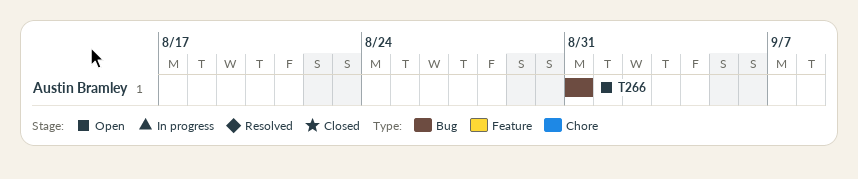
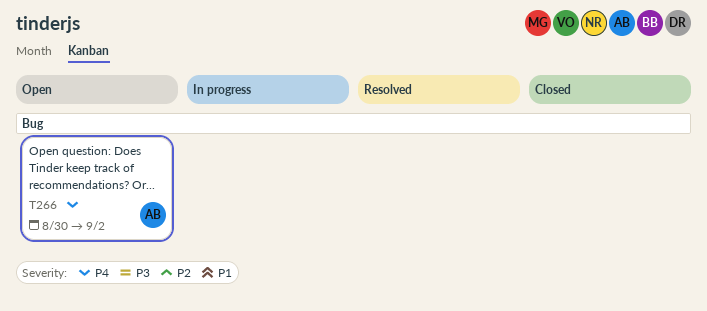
T266, start: Aug 31 -> Aug 30
T266, due: Aug 31 -> Sep 2

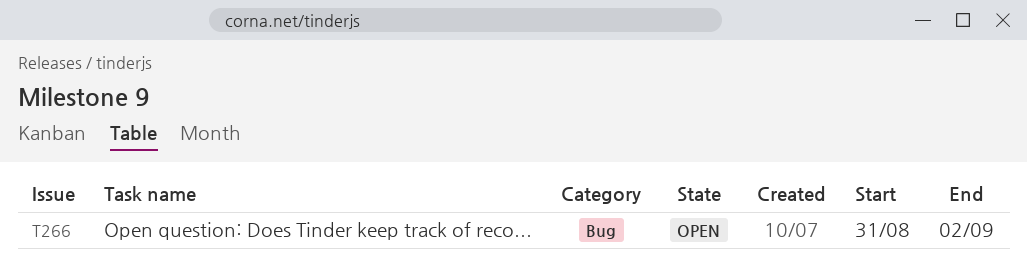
T266, start: Aug 30 -> Aug 31

